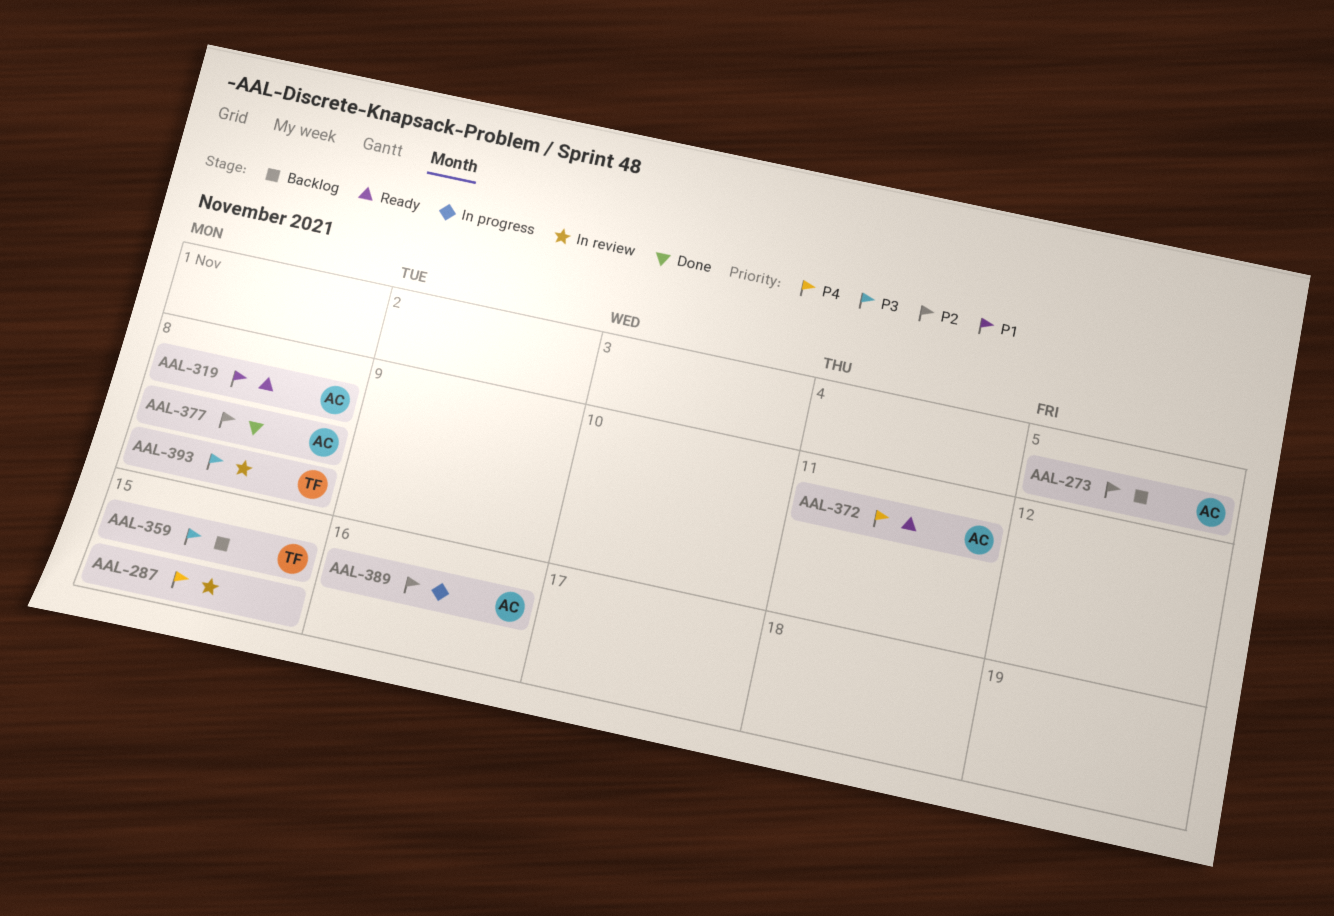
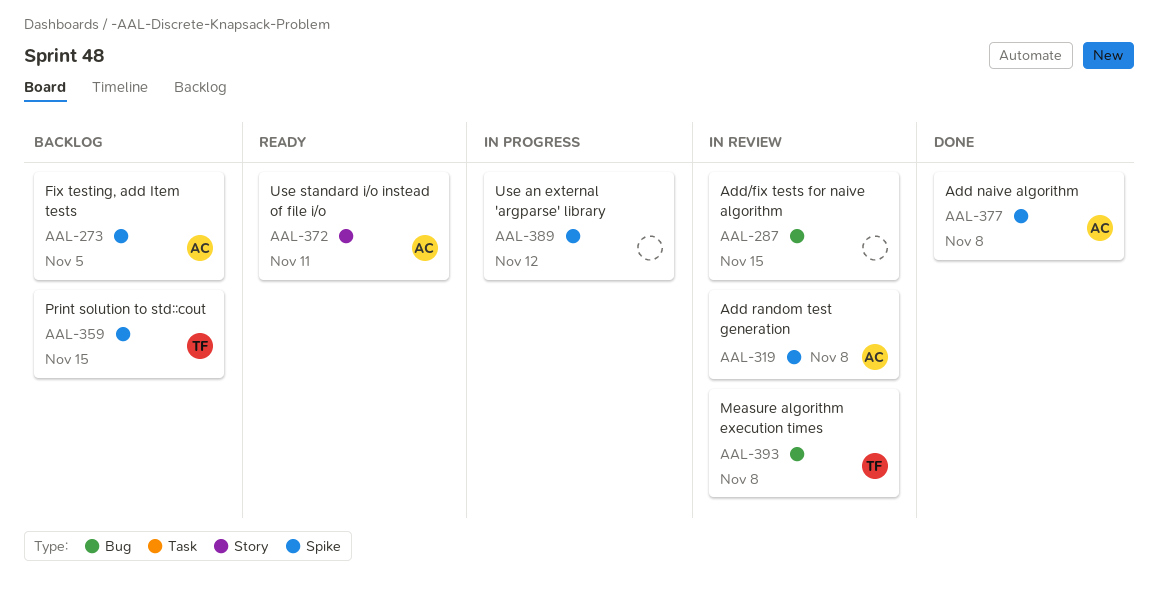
AAL-319, status: Ready -> In review
AAL-389, owner: AC -> none
AAL-389, due: Nov 16 -> Nov 12

